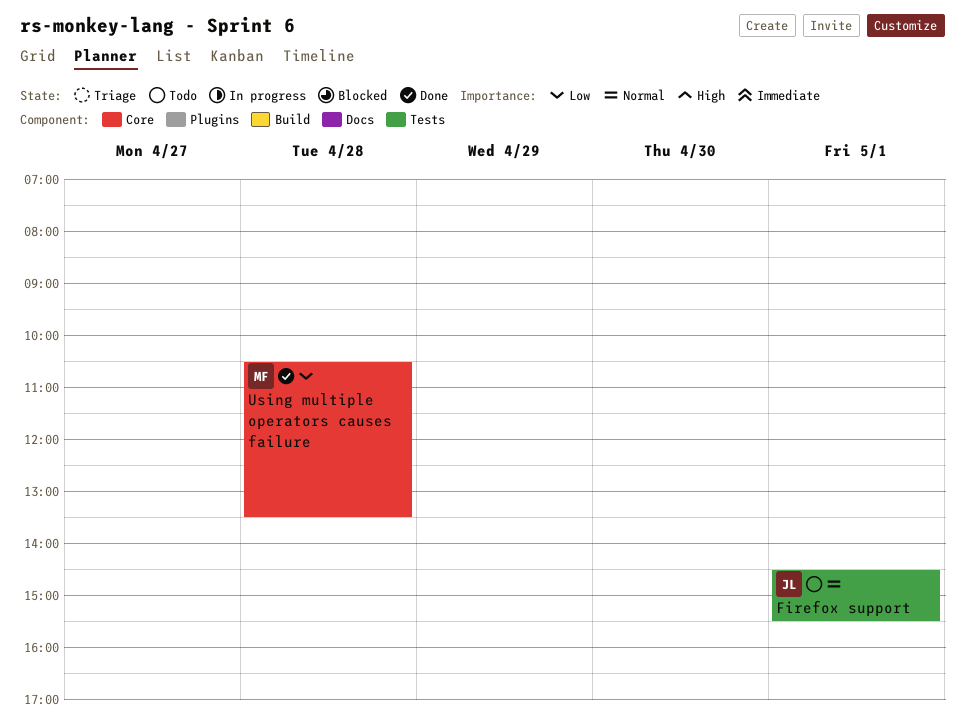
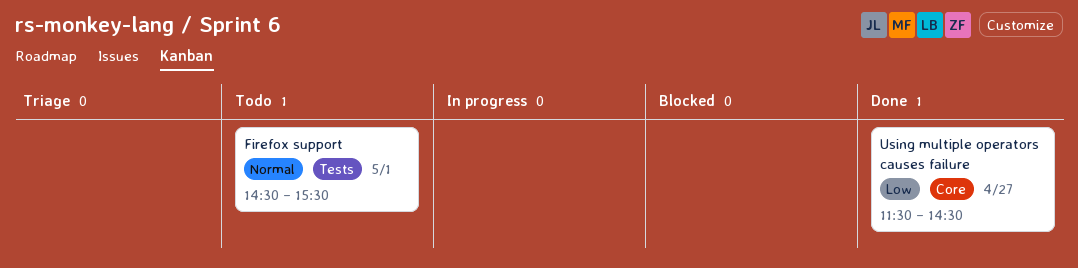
Using multiple operators causes failure, day: Apr 28 -> Apr 27
Using multiple operators causes failure, begins: 10:30 -> 11:30
Using multiple operators causes failure, ends: 13:30 -> 14:30

